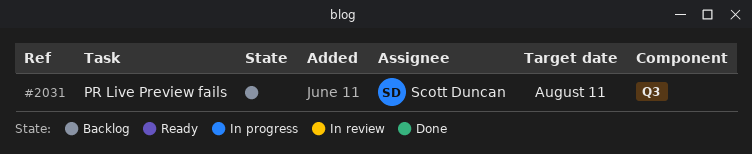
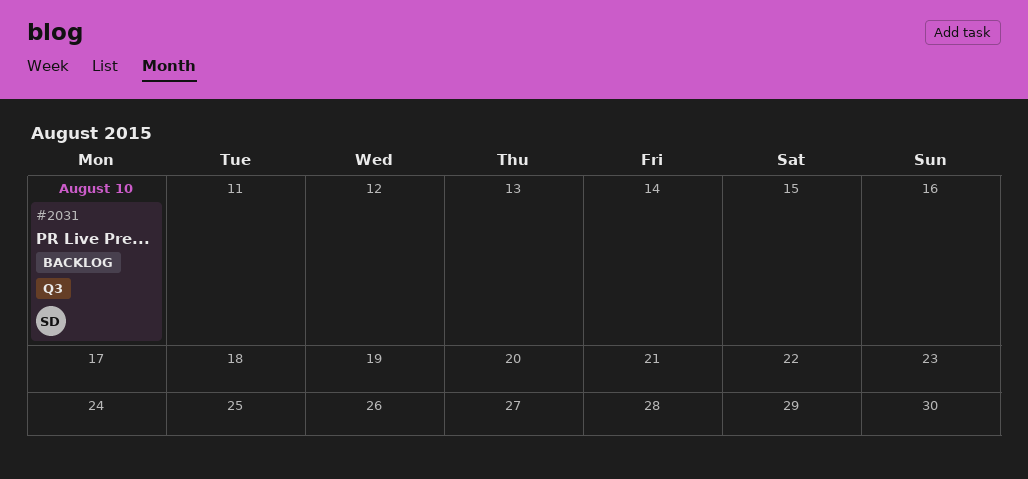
#2031, due: Aug 11 -> Aug 10

